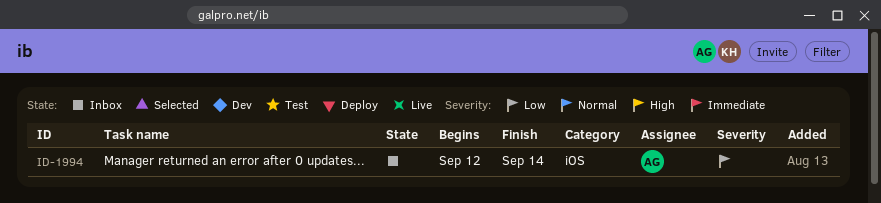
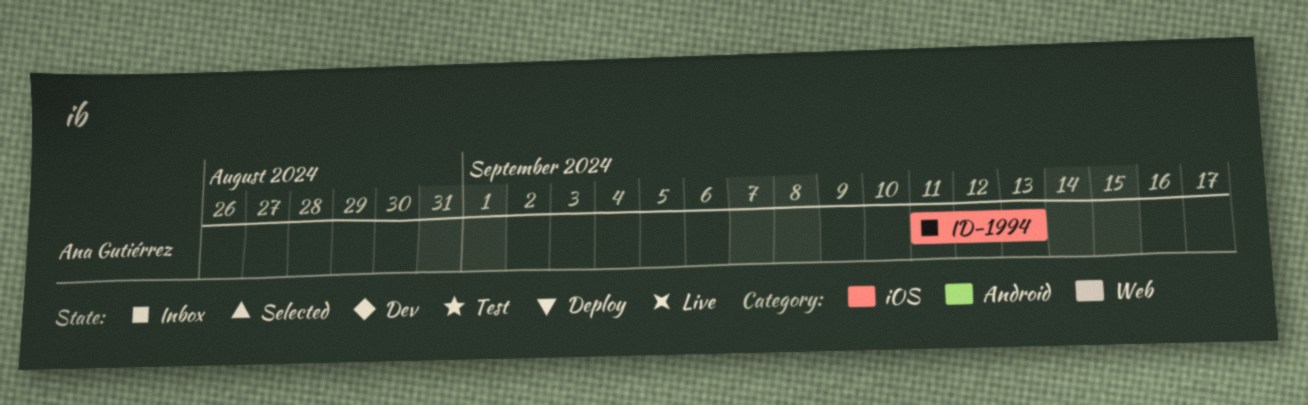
ID-1994, start: Sep 12 -> Sep 11
ID-1994, due: Sep 14 -> Sep 13

